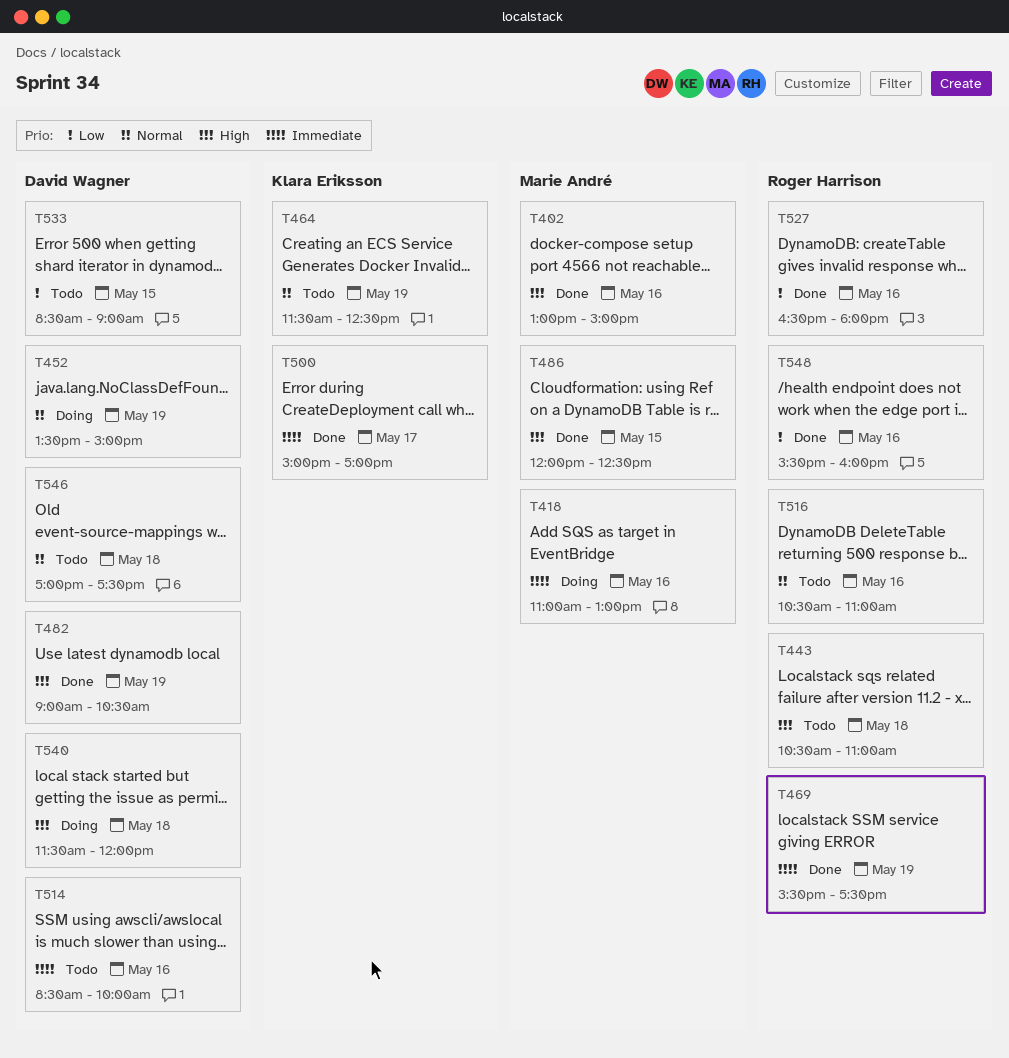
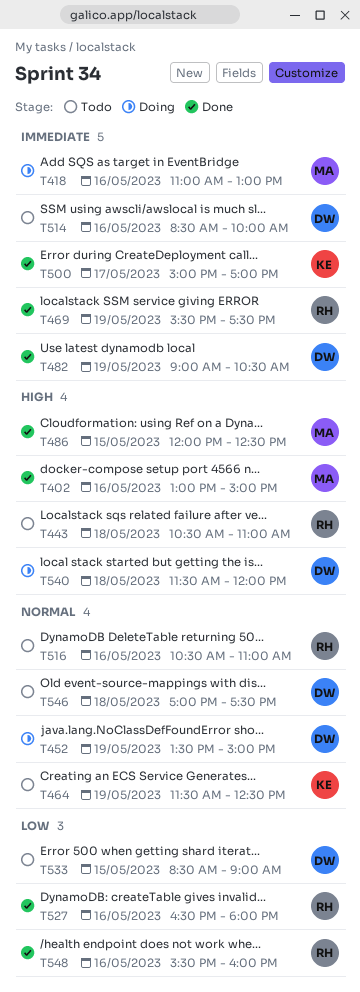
T482, priority: High -> Immediate

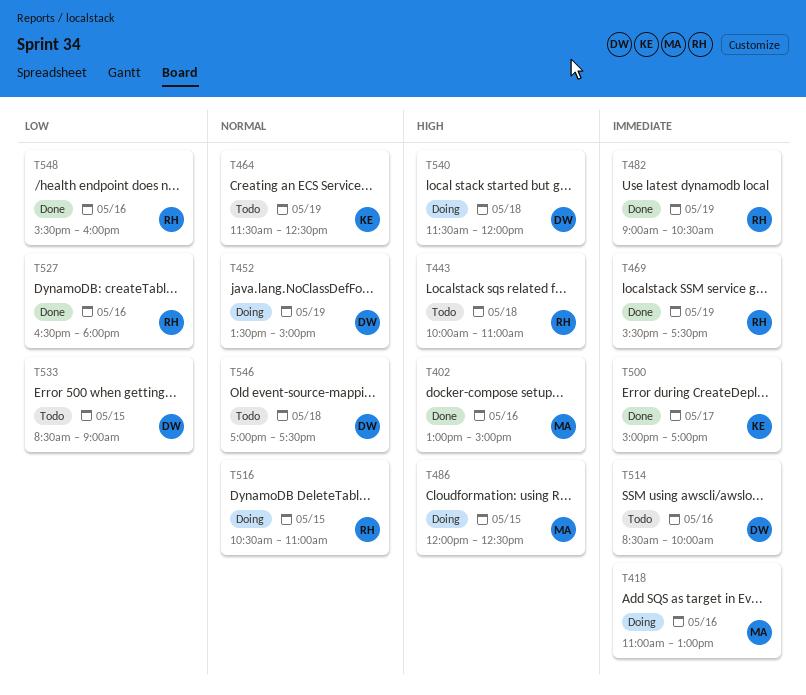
T443, begins: 10:30 -> 10:00
T482, owner: DW -> RH
T486, status: Done -> Doing
T516, status: Todo -> Doing
T516, day: May 16 -> May 15

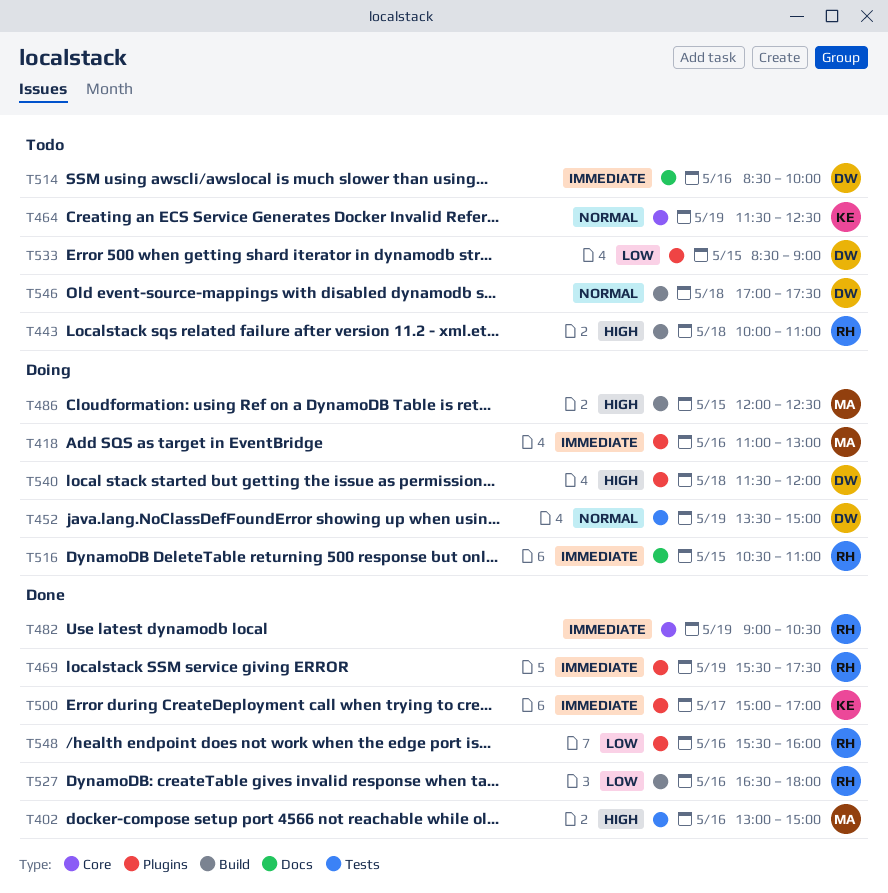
T516, priority: Normal -> Immediate

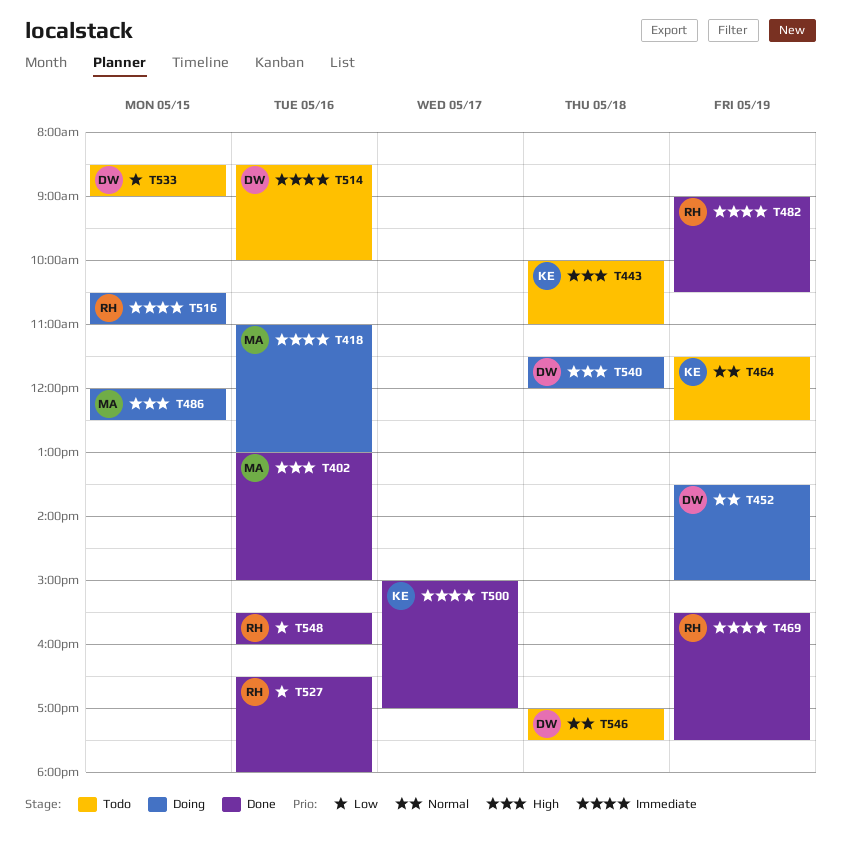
T443, owner: RH -> KE

